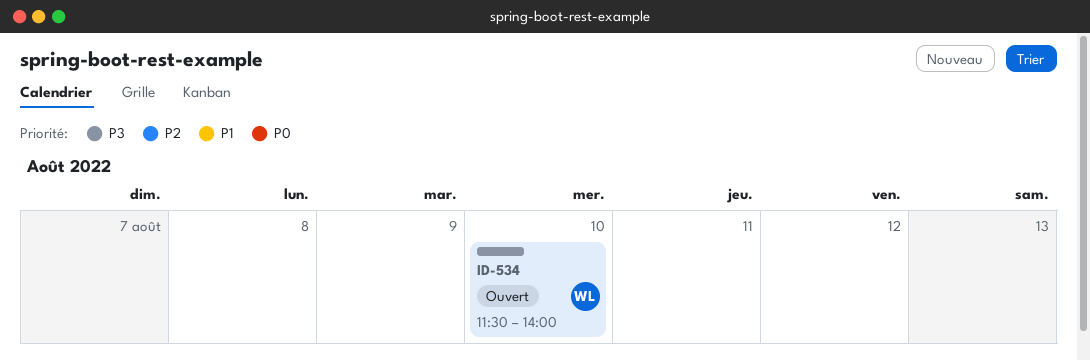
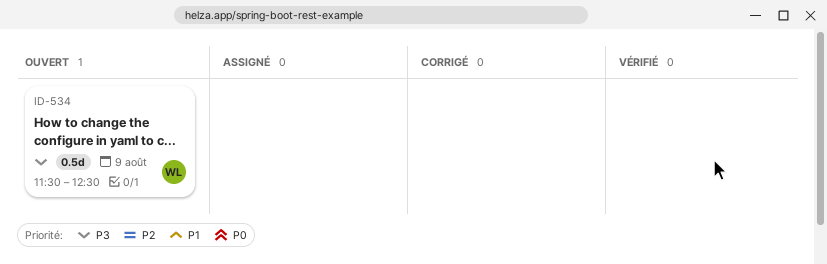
ID-534, day: Aug 10 -> Aug 9
ID-534, ends: 14:00 -> 12:30

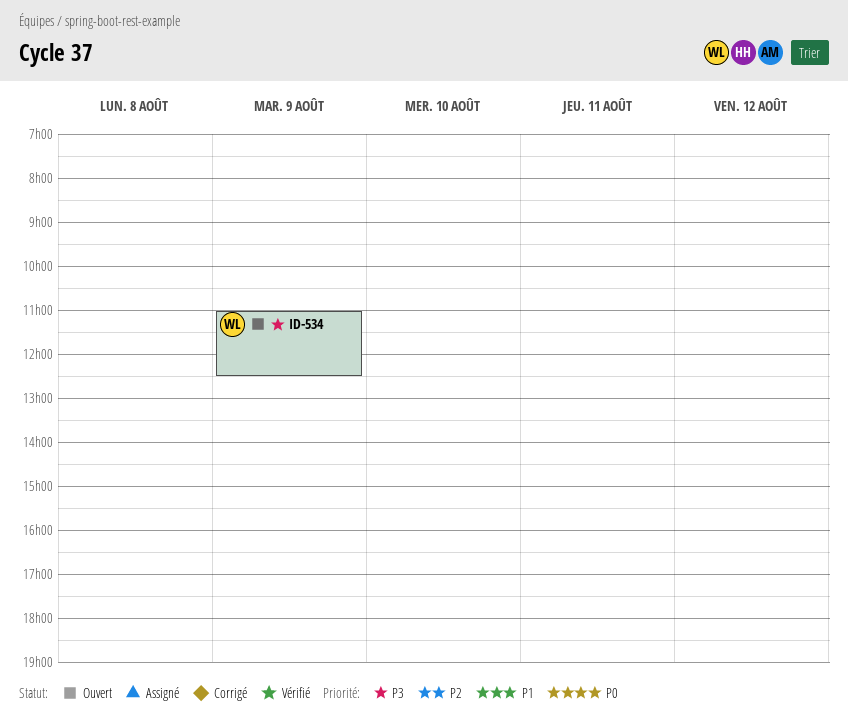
ID-534, begins: 11:30 -> 11:00

